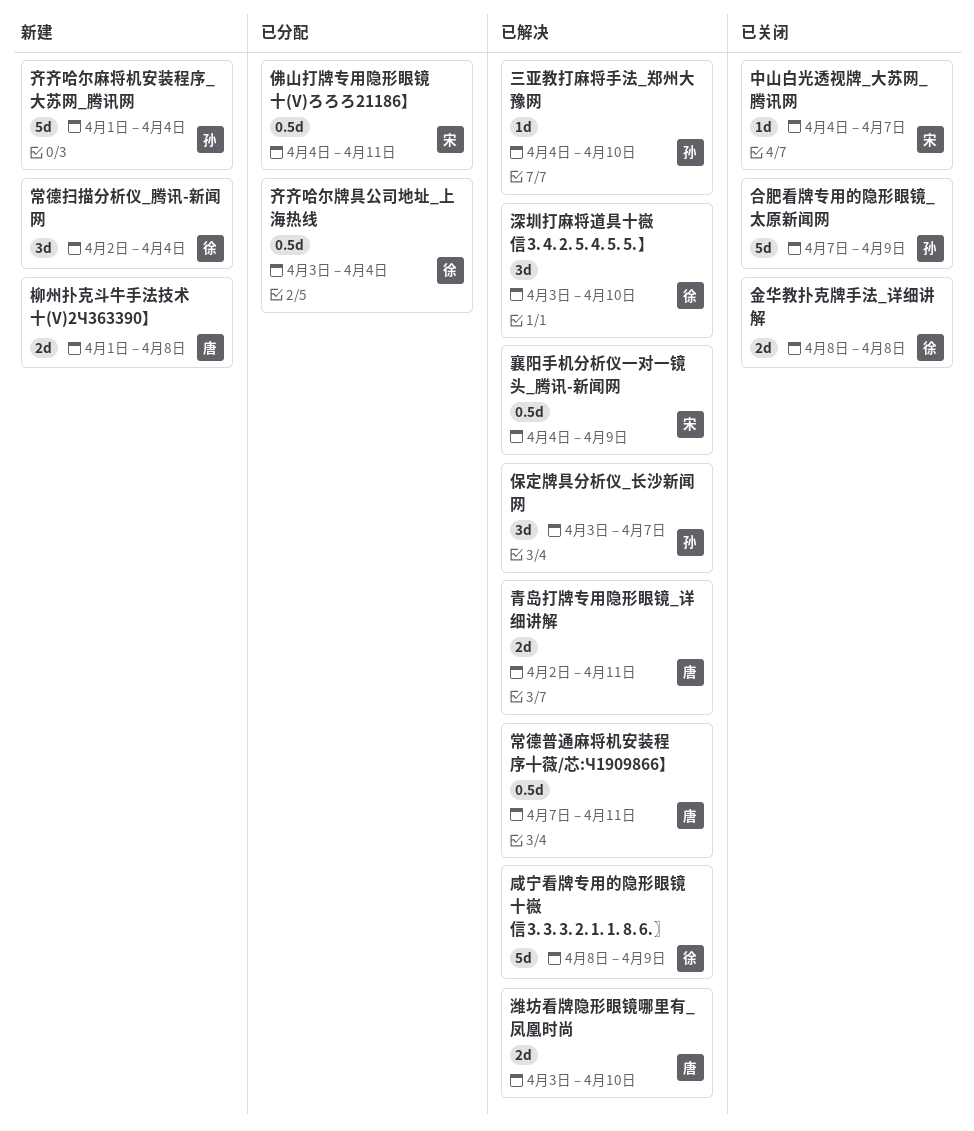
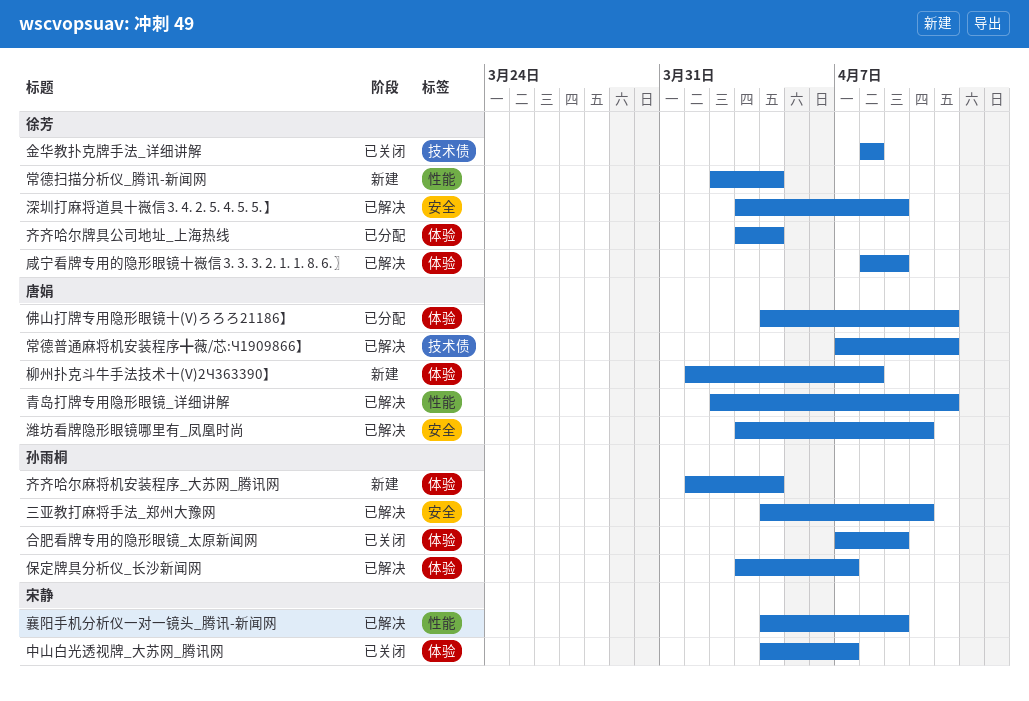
佛山打牌专用隐形眼镜十(V)ろろろ21186】, owner: 宋静 -> 唐娟
深圳打麻将道具十嶶信⒊⒋⒉⒌⒋⒌⒌】, due: Apr 10 -> Apr 9

